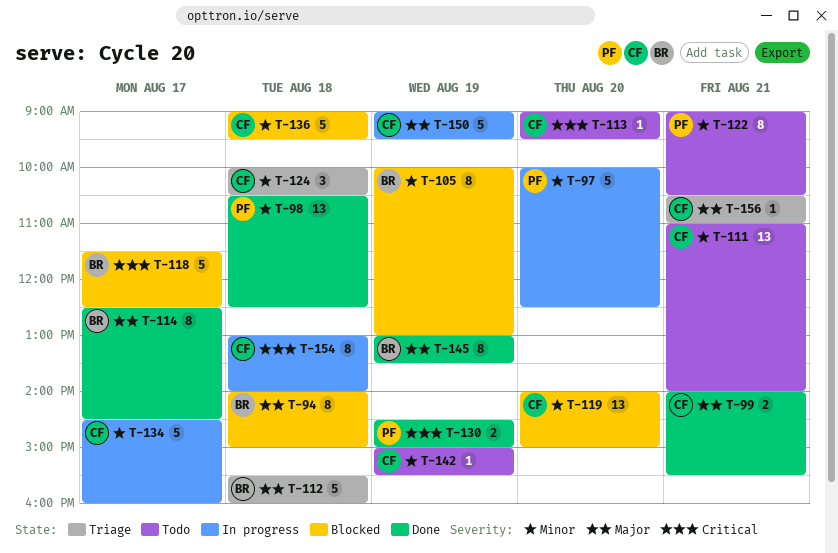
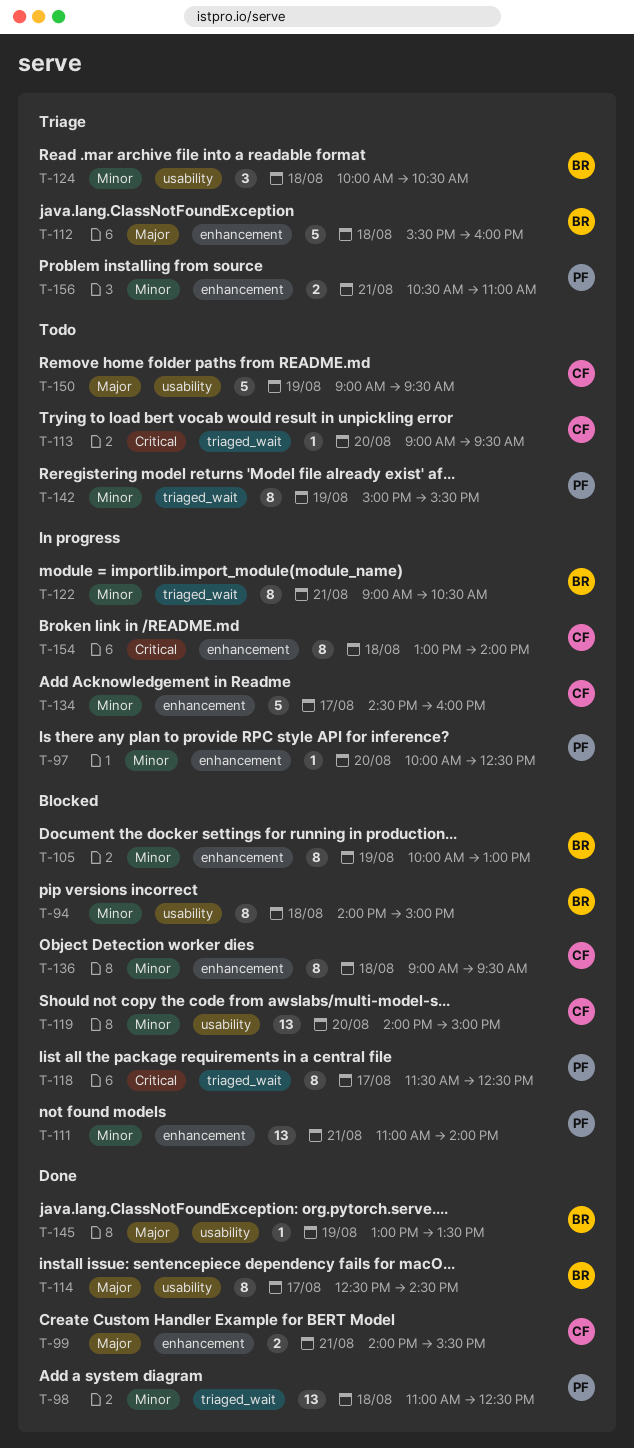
T-94, priority: Major -> Minor
T-97, estimate: 5 -> 1
T-98, begins: 10:30 -> 11:00
T-111, status: Todo -> Blocked
T-111, owner: CF -> PF
T-118, owner: BR -> PF
T-118, estimate: 5 -> 8
T-122, status: Todo -> In progress
T-122, owner: PF -> BR
T-124, owner: CF -> BR
T-130: present -> none
T-136, estimate: 5 -> 8
T-142, owner: CF -> PF
T-142, estimate: 1 -> 8
T-145, estimate: 8 -> 1
T-150, status: In progress -> Todo
T-156, owner: CF -> PF
T-156, priority: Major -> Minor
T-156, estimate: 1 -> 2

